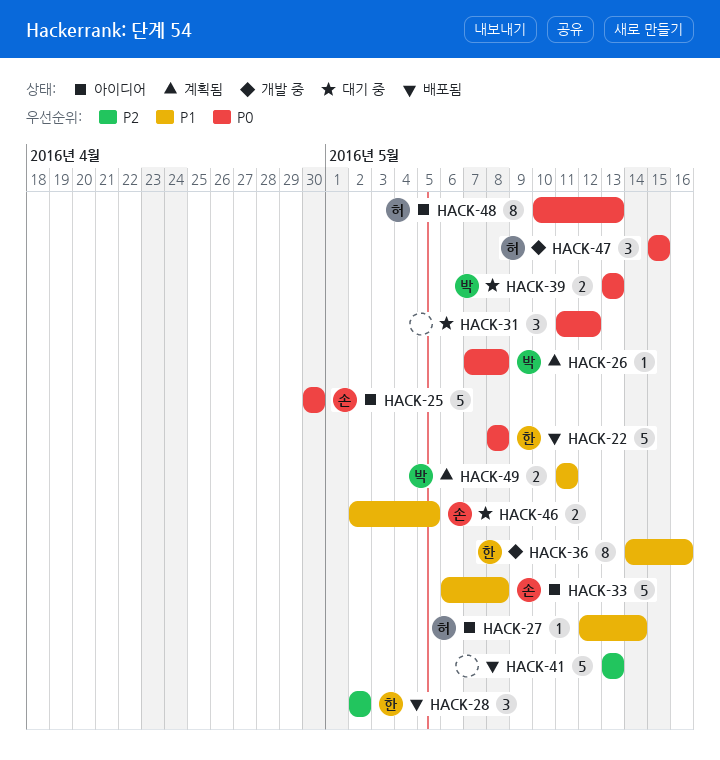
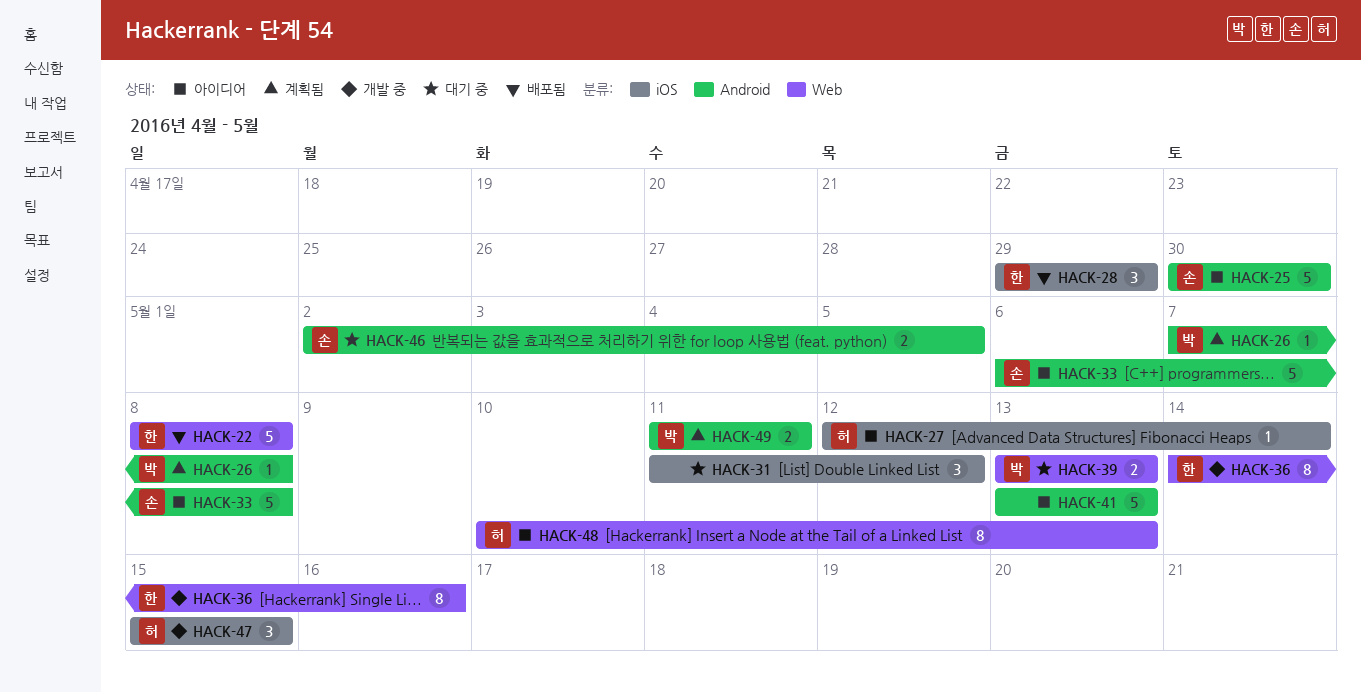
HACK-28, start: May 2 -> Apr 29
HACK-28, due: May 2 -> Apr 29
HACK-41, status: 배포됨 -> 아이디어

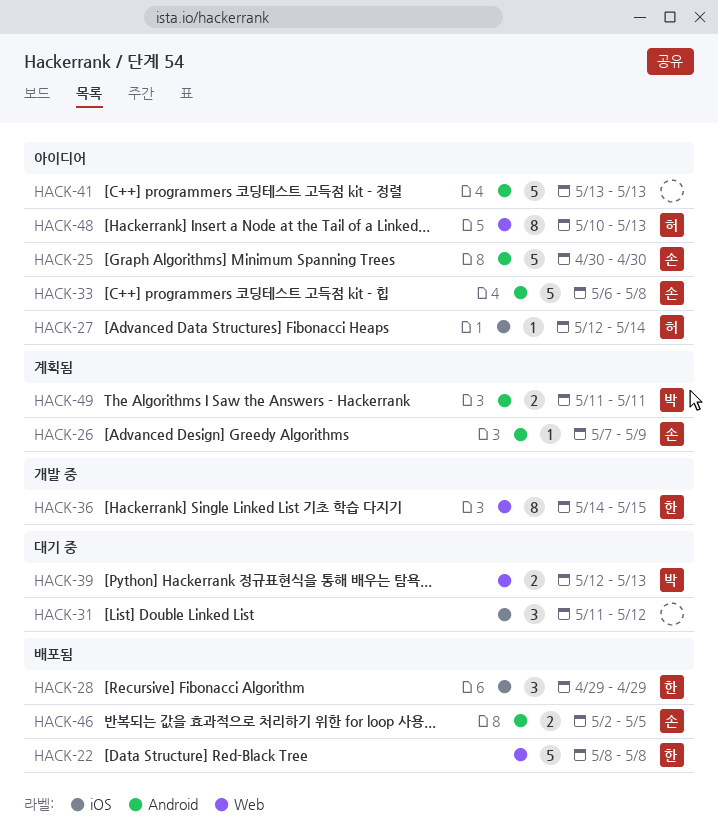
HACK-26, owner: 박 -> 손
HACK-26, due: May 8 -> May 9
HACK-36, due: May 16 -> May 15
HACK-39, start: May 13 -> May 12
HACK-46, status: 대기 중 -> 배포됨
HACK-47: present -> none

